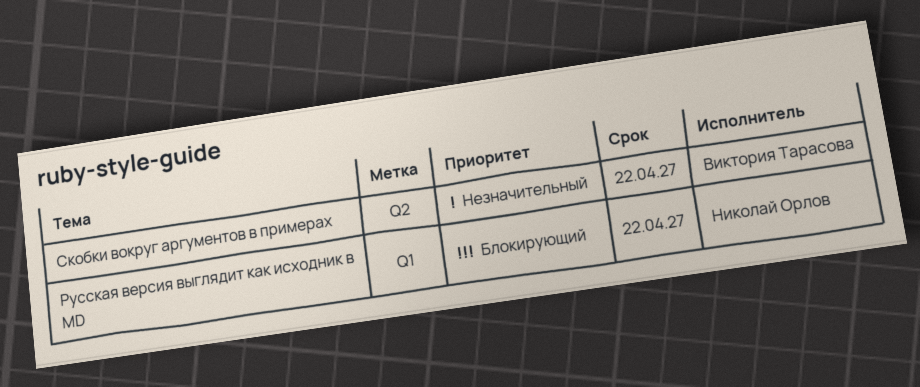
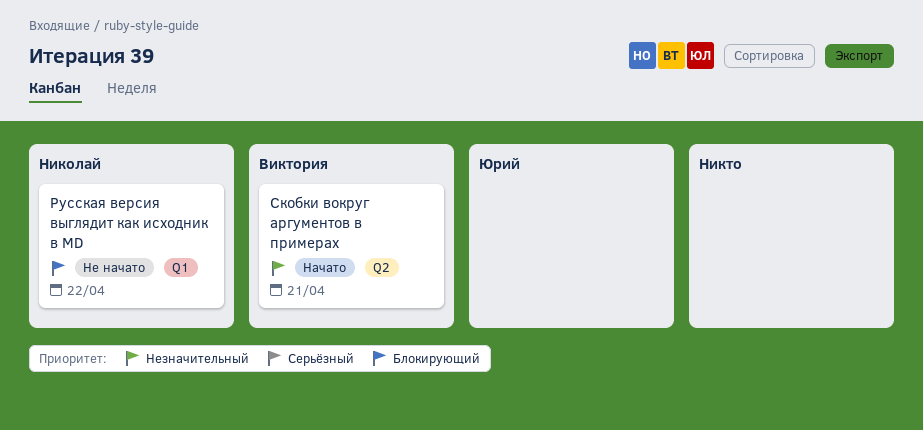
Скобки вокруг аргументов в примерах, due: Apr 22 -> Apr 21

